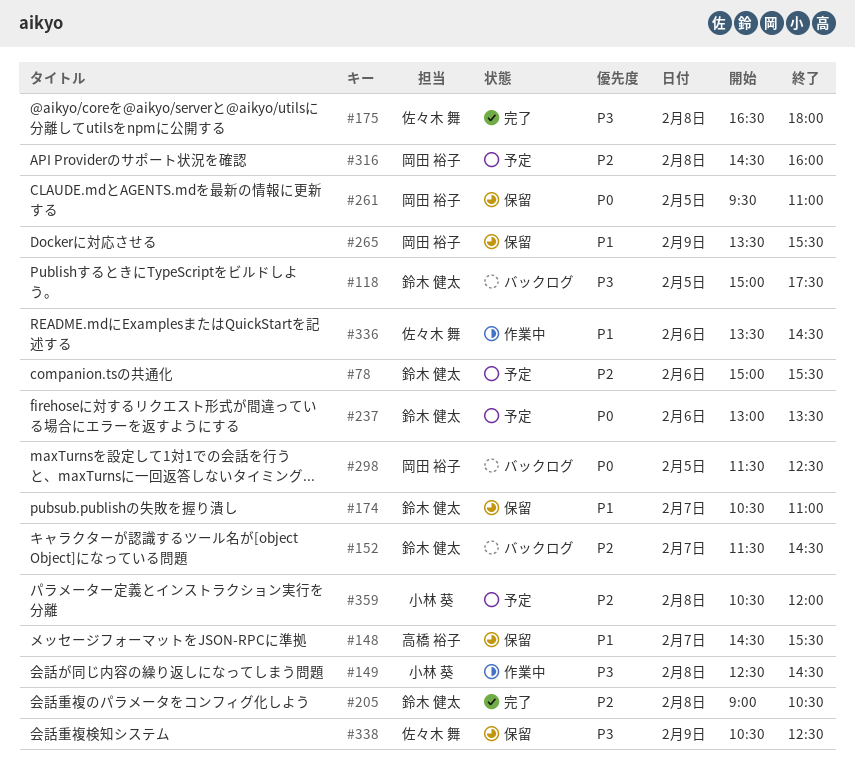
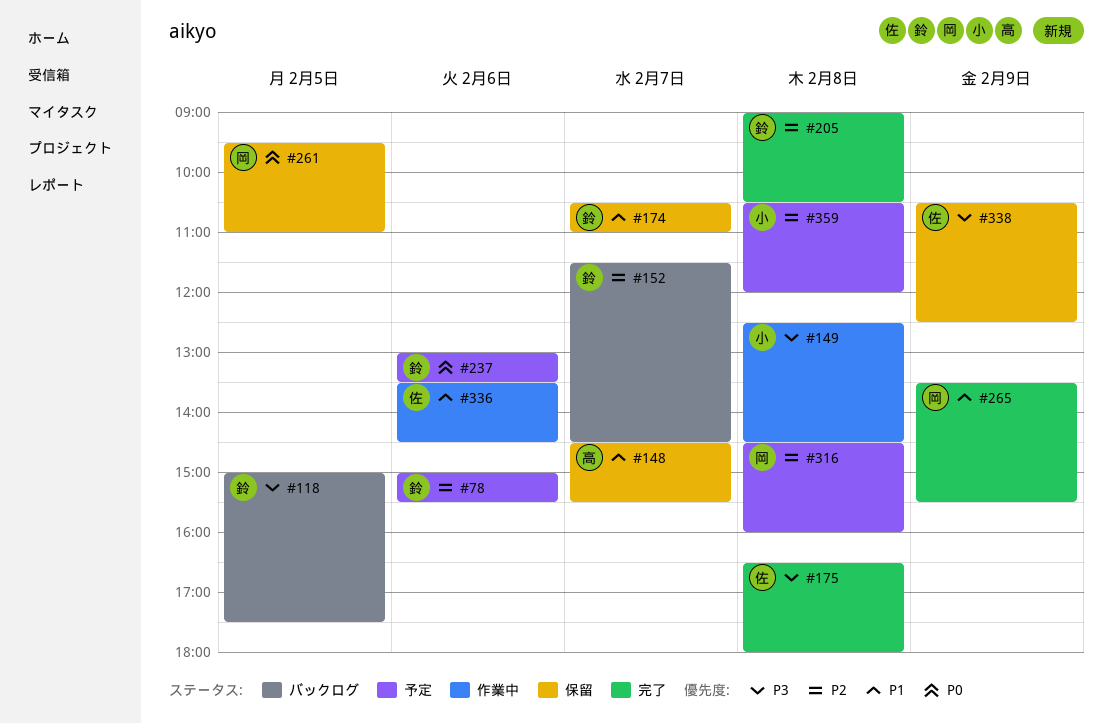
#265, status: 保留 -> 完了
#298: present -> none

